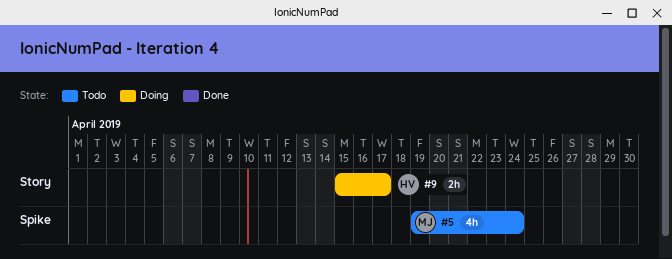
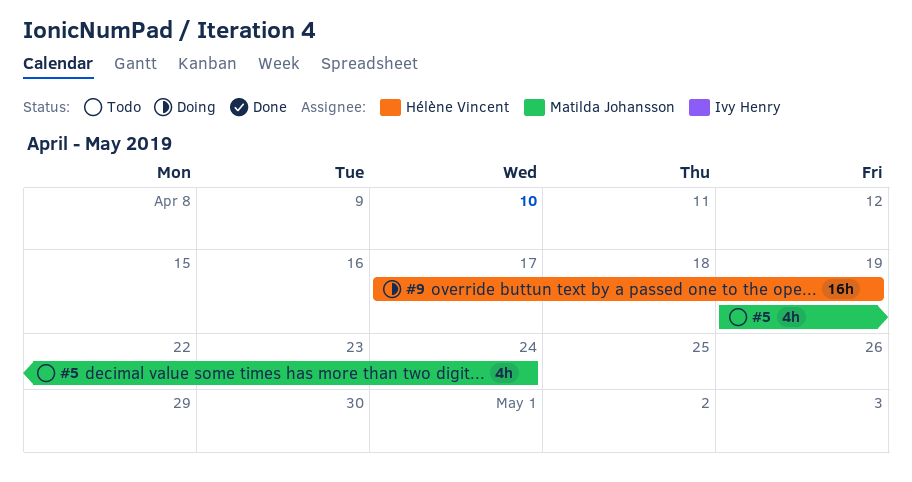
#9, estimate: 2h -> 16h
#9, start: Apr 15 -> Apr 17
#9, due: Apr 17 -> Apr 19

